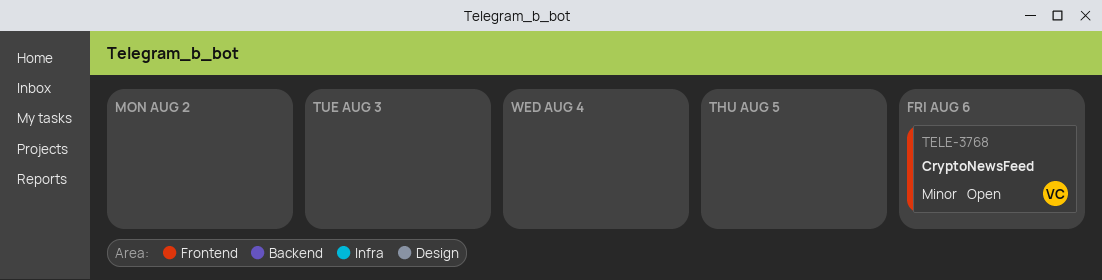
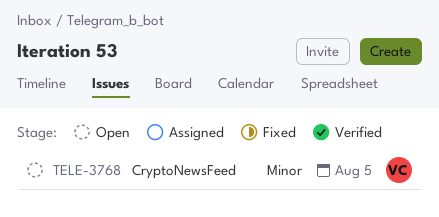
TELE-3768, due: Aug 6 -> Aug 5

